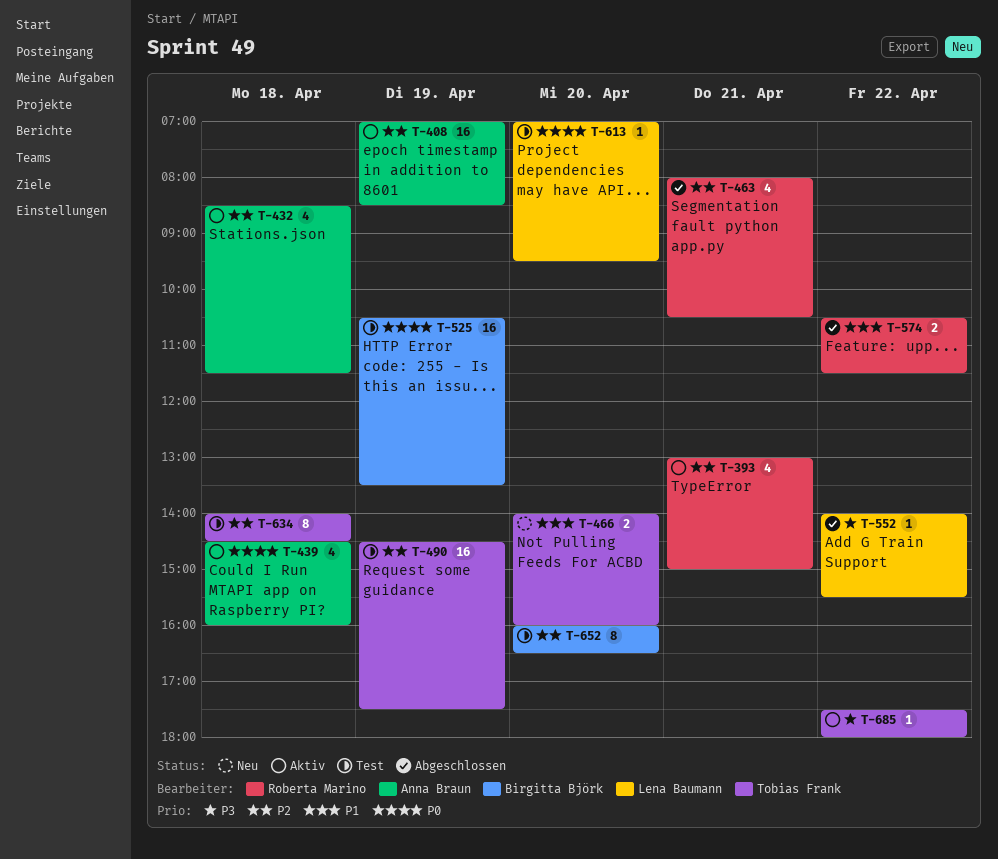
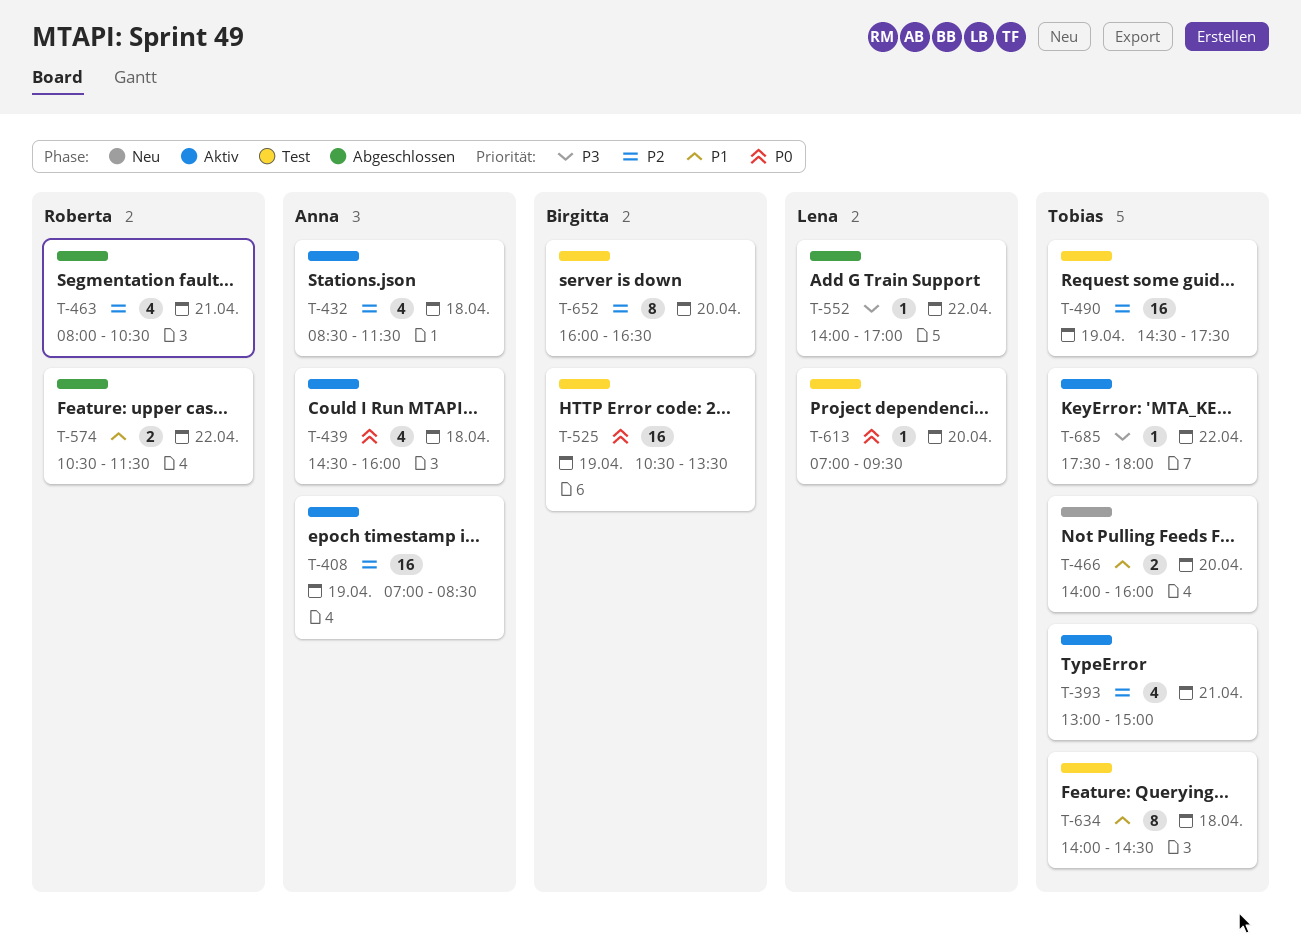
T-393, owner: Roberta Marino -> Tobias Frank
T-552, ends: 15:30 -> 17:00
T-634, priority: P2 -> P1

